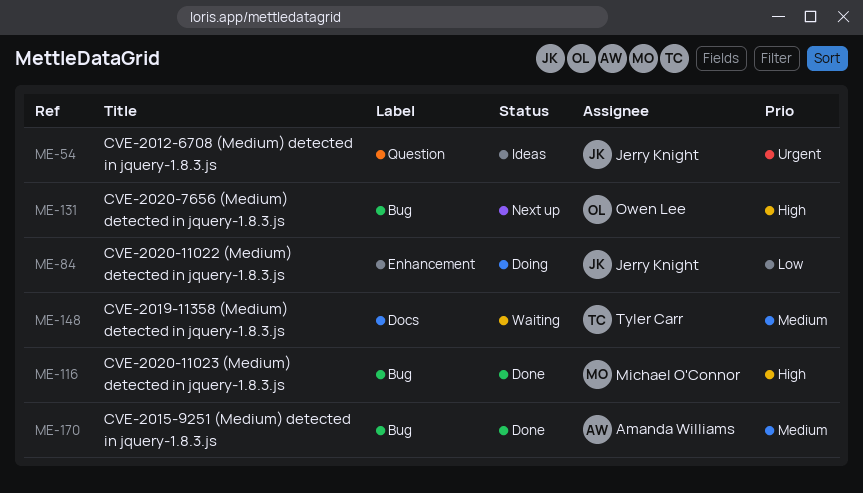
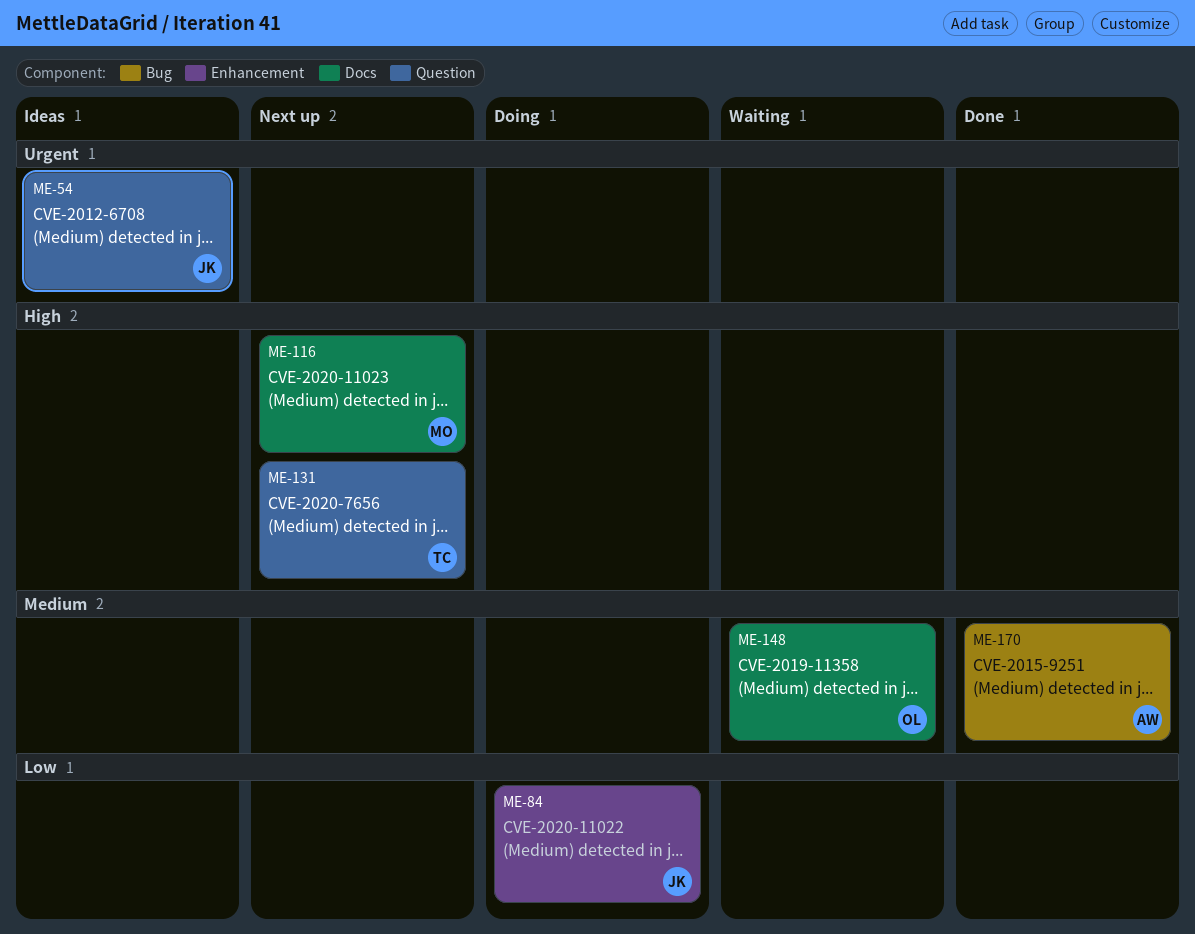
ME-116, status: Done -> Next up
ME-116, label: Bug -> Docs
ME-131, owner: Owen Lee -> Tyler Carr
ME-131, label: Bug -> Question
ME-148, owner: Tyler Carr -> Owen Lee

